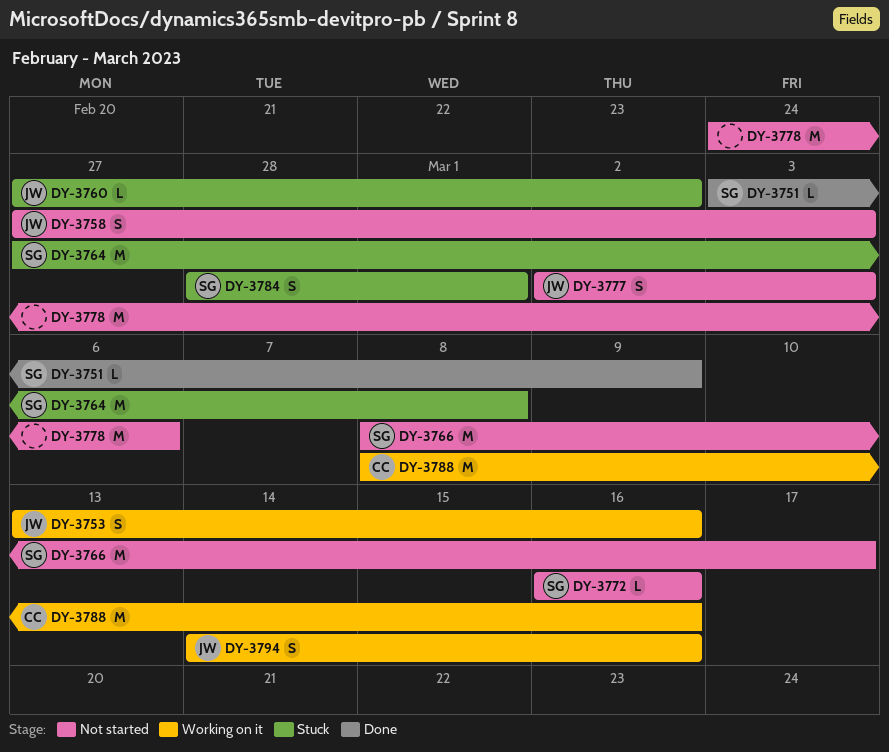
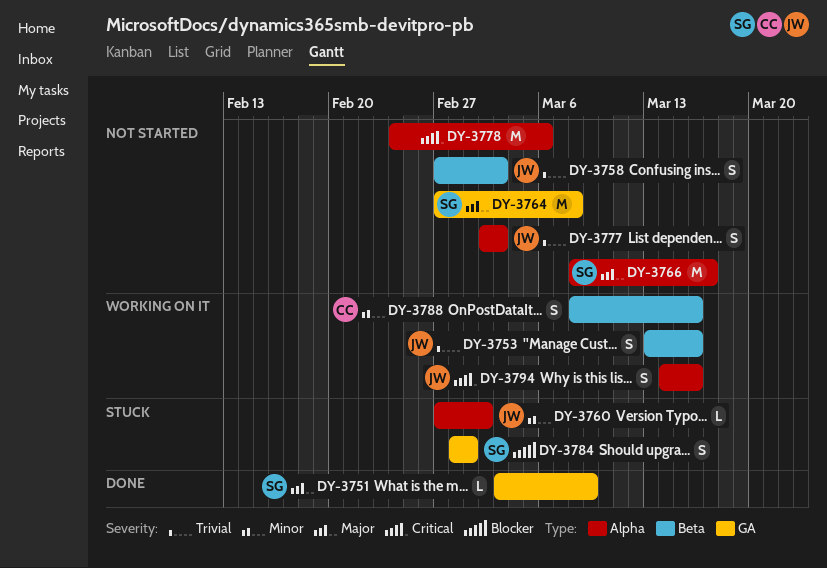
DY-3764, status: Stuck -> Not started
DY-3772: present -> none
DY-3788, estimate: M -> S

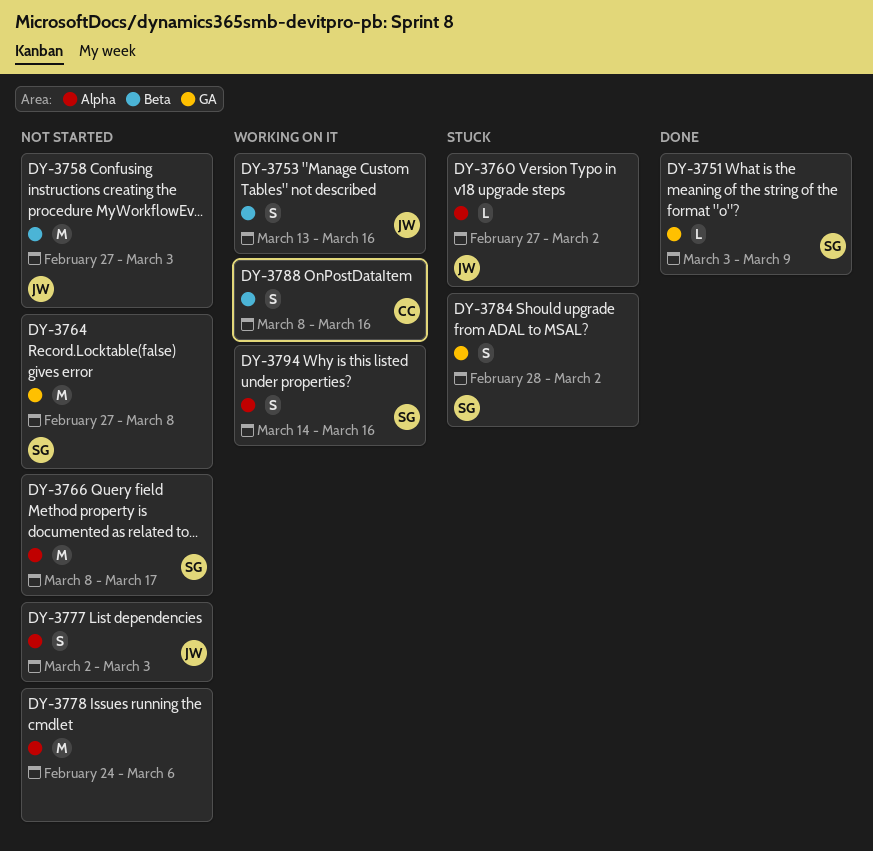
DY-3758, estimate: S -> M
DY-3784, due: Mar 1 -> Mar 2
DY-3794, owner: JW -> SG

